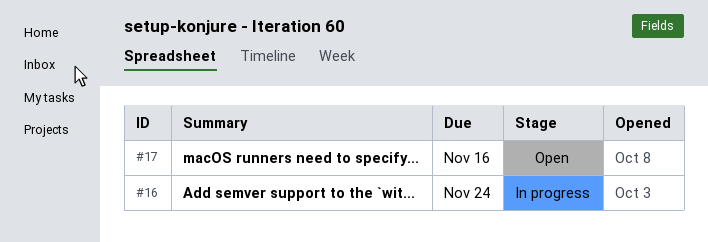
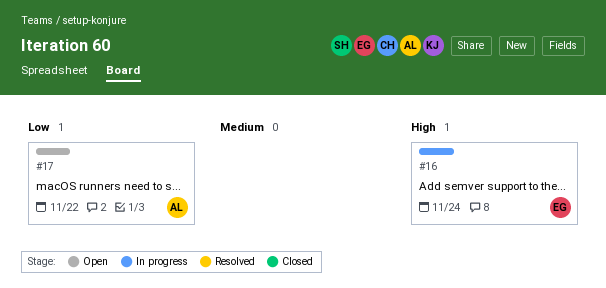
#17, due: Nov 16 -> Nov 22

